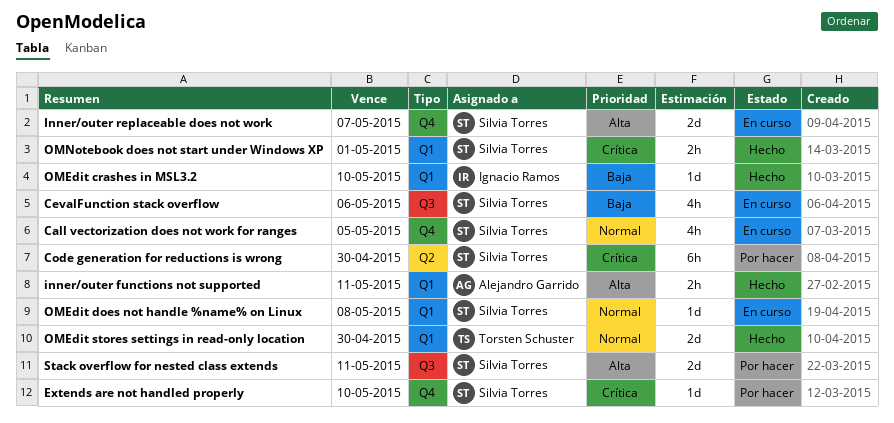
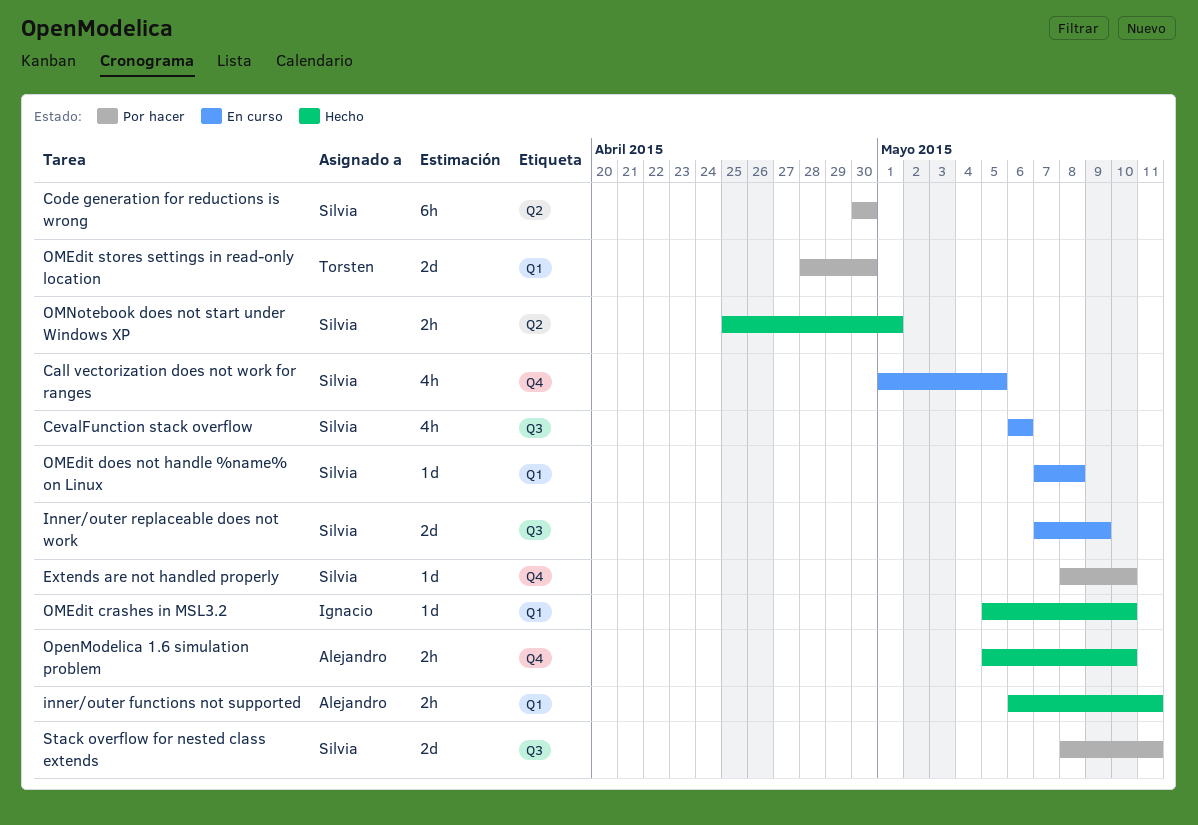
Inner/outer replaceable does not work, label: Q4 -> Q3
Inner/outer replaceable does not work, due: May 7 -> May 9
OMEdit stores settings in read-only location, status: Hecho -> Por hacer
OMNotebook does not start under Windows XP, label: Q1 -> Q2
OpenModelica 1.6 simulation problem: none -> present

